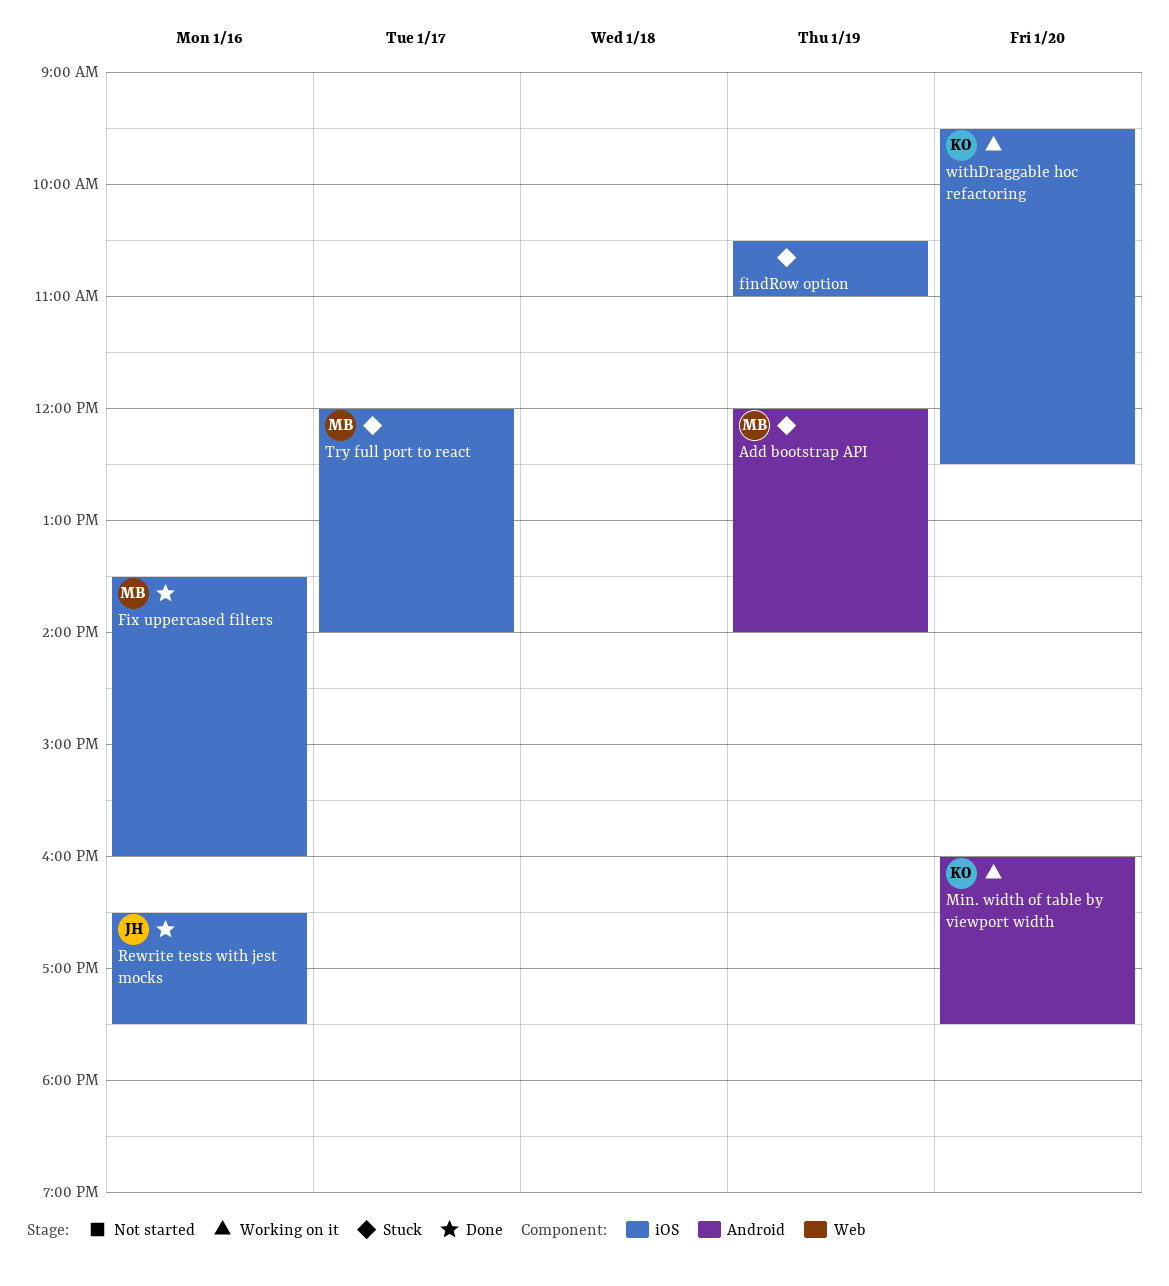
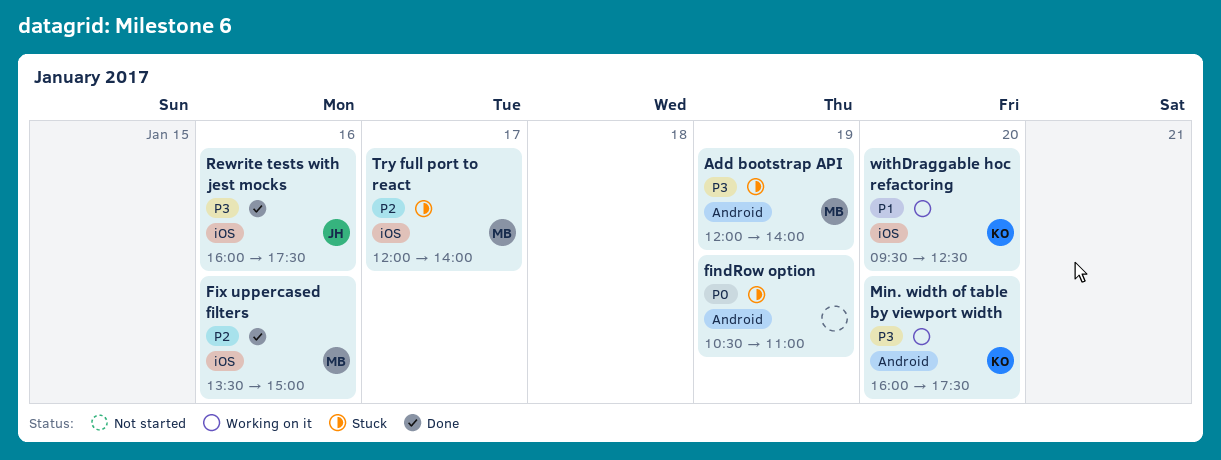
findRow option, label: iOS -> Android
Fix uppercased filters, ends: 16:00 -> 15:00
Rewrite tests with jest mocks, begins: 16:30 -> 16:00

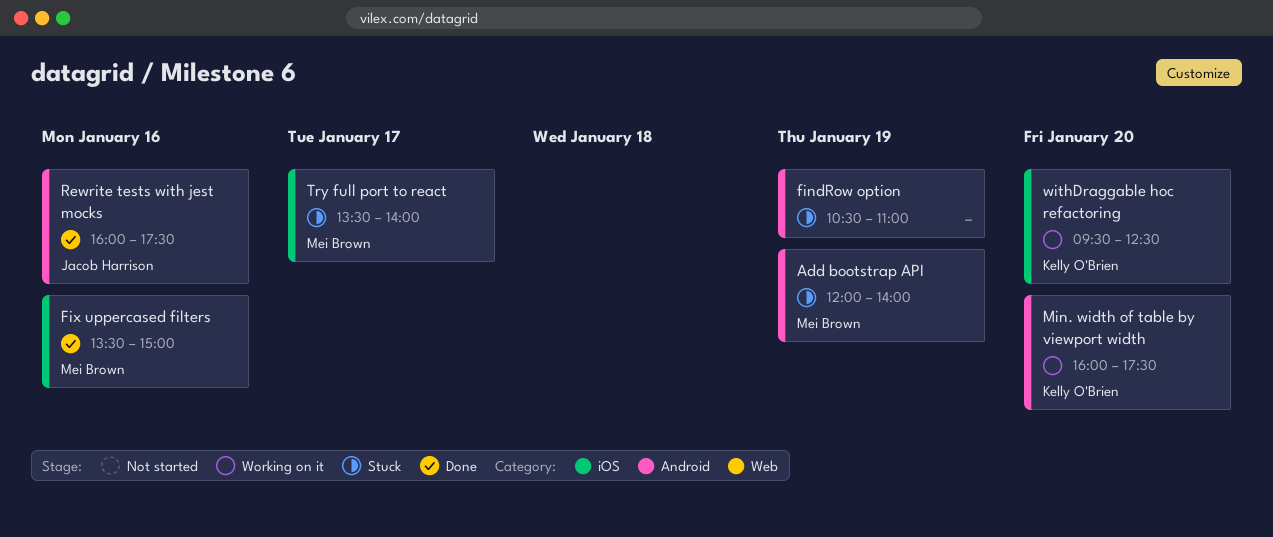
Rewrite tests with jest mocks, label: iOS -> Android
Try full port to react, begins: 12:00 -> 13:30

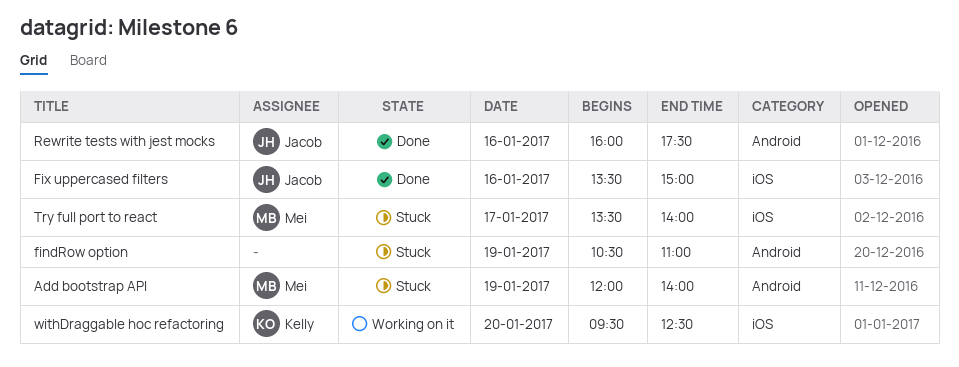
Fix uppercased filters, owner: Mei Brown -> Jacob Harrison
Min. width of table by viewport width: present -> none

